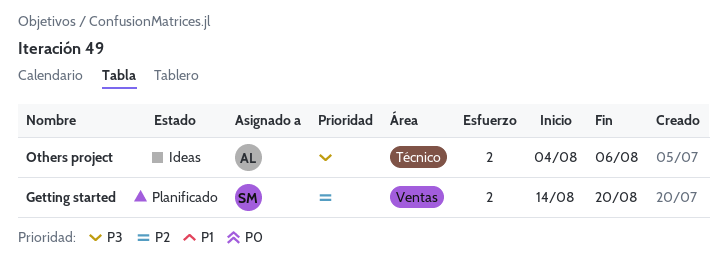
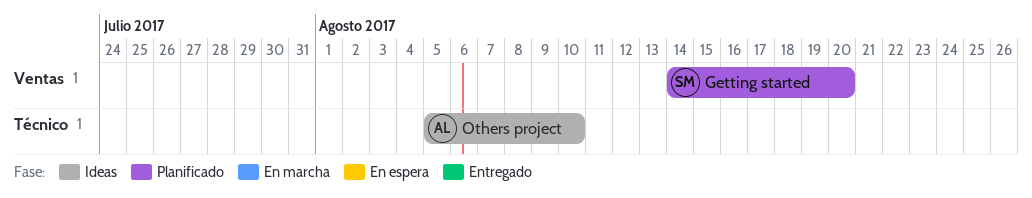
Others project, start: Aug 4 -> Aug 5
Others project, due: Aug 6 -> Aug 10

